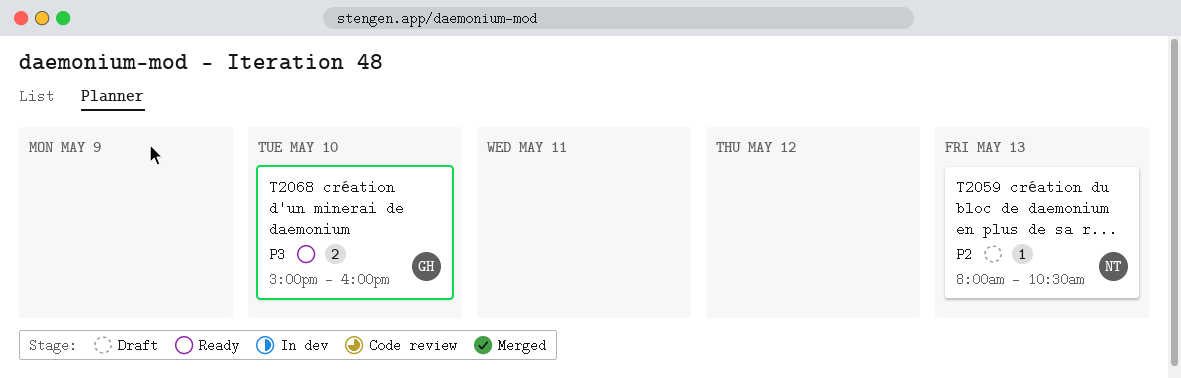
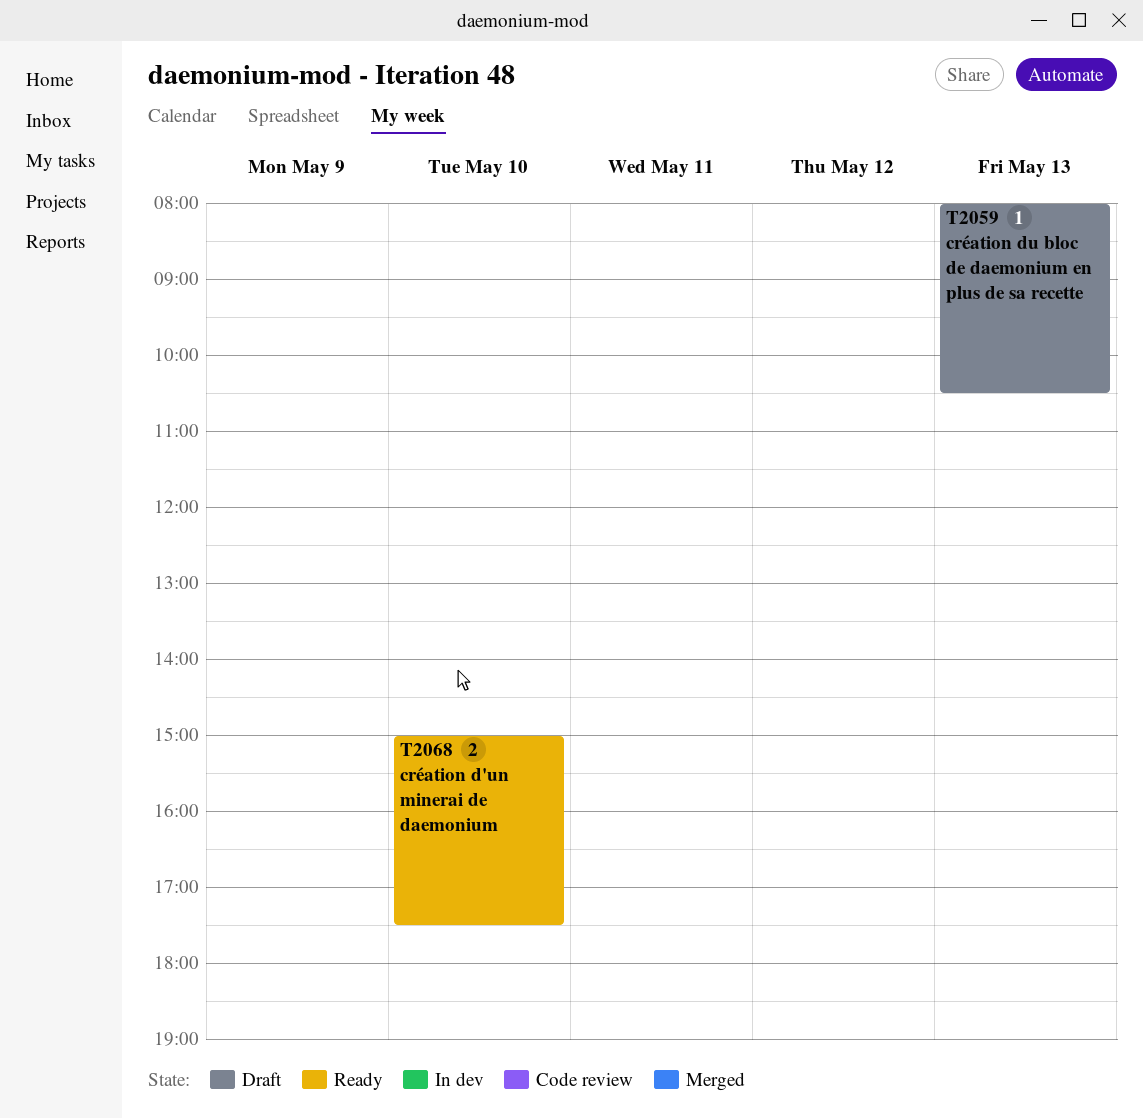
T2068, ends: 16:00 -> 17:30

